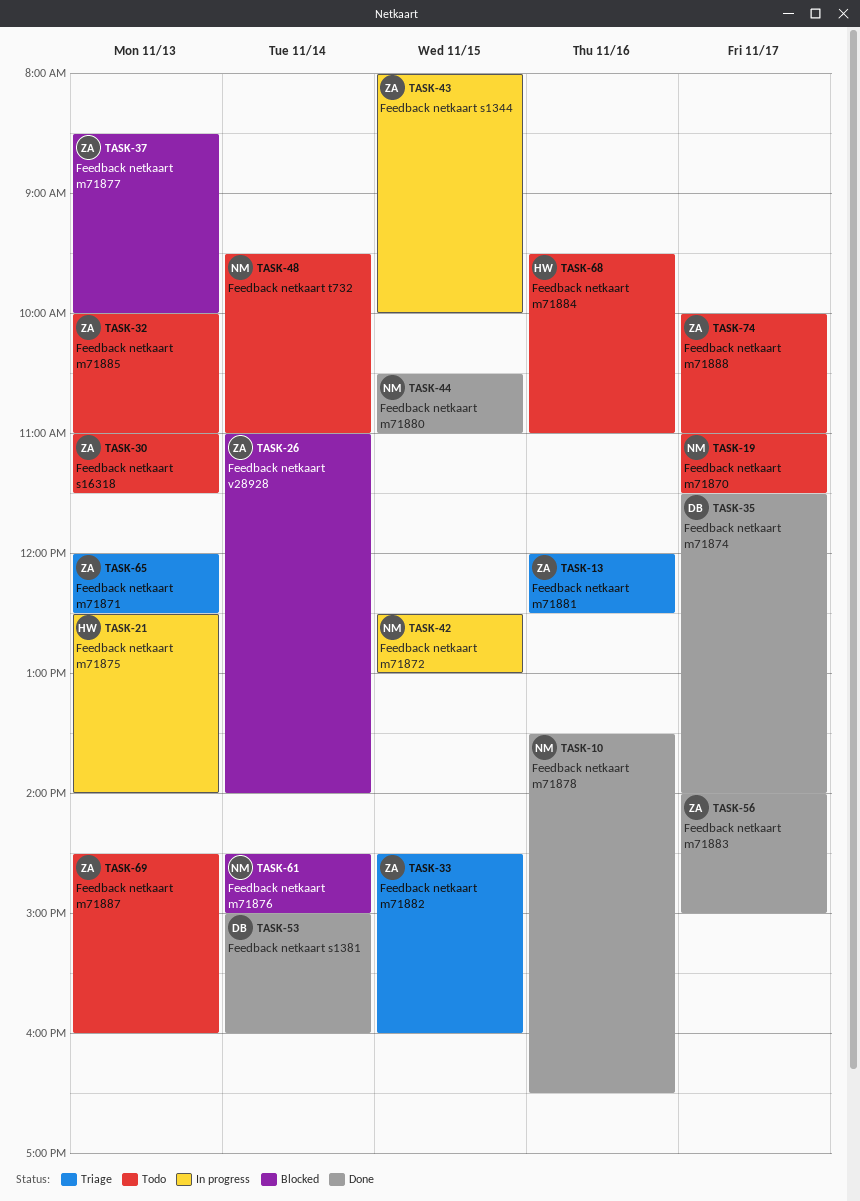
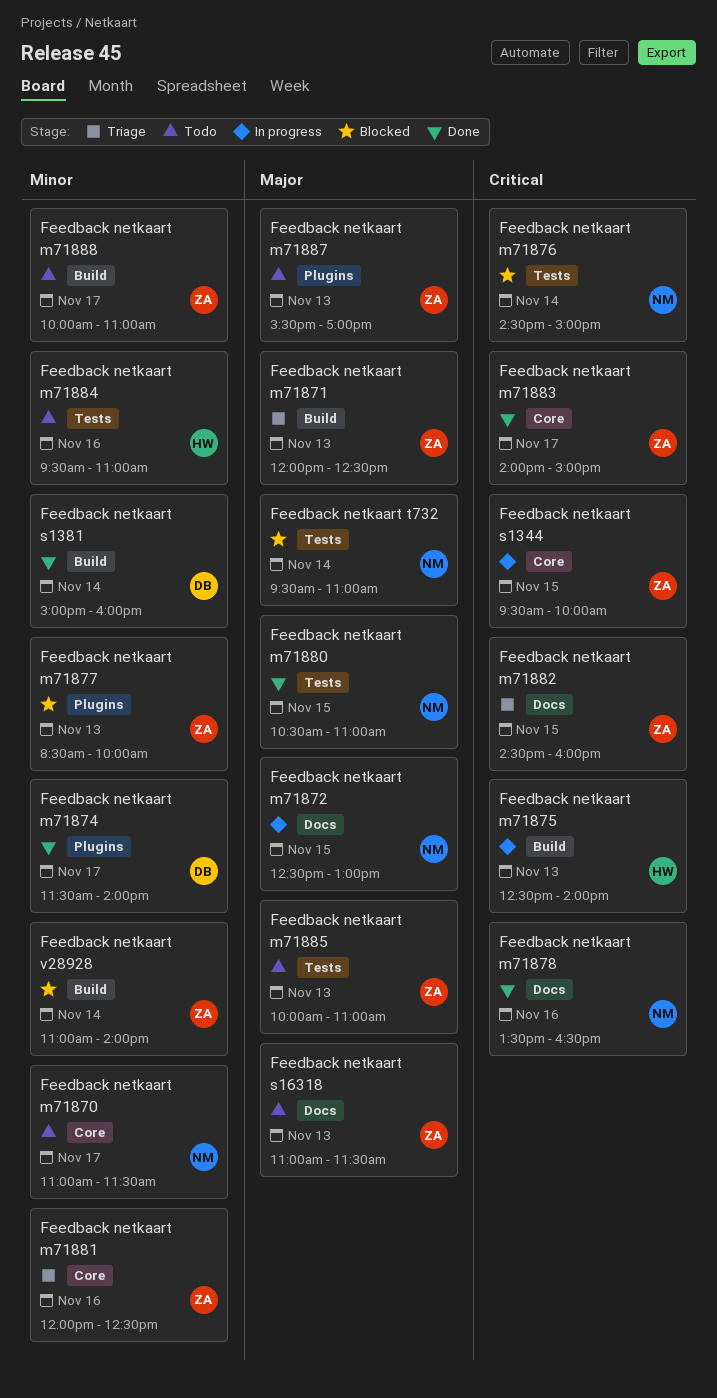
Feedback netkaart m71887, begins: 14:30 -> 15:30
Feedback netkaart m71887, ends: 16:00 -> 17:00
Feedback netkaart s1344, begins: 08:00 -> 09:30
Feedback netkaart t732, status: Todo -> Blocked

